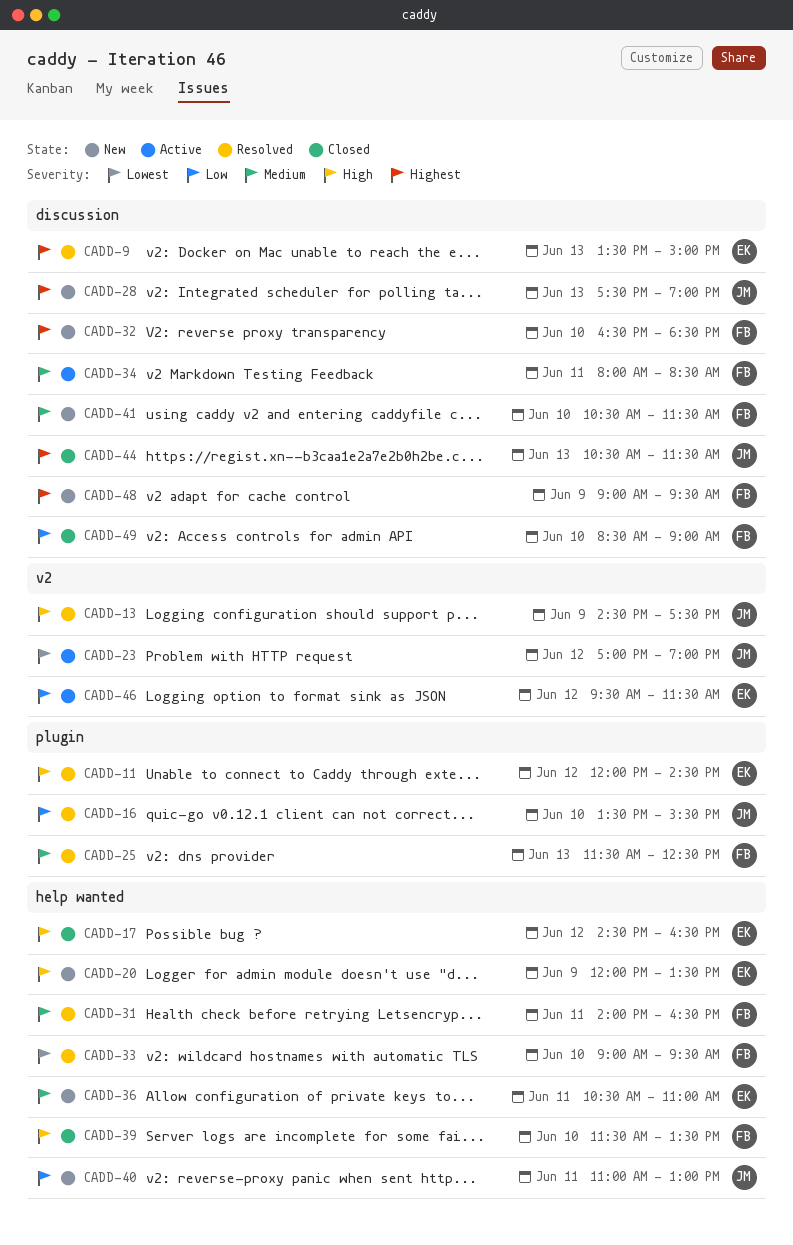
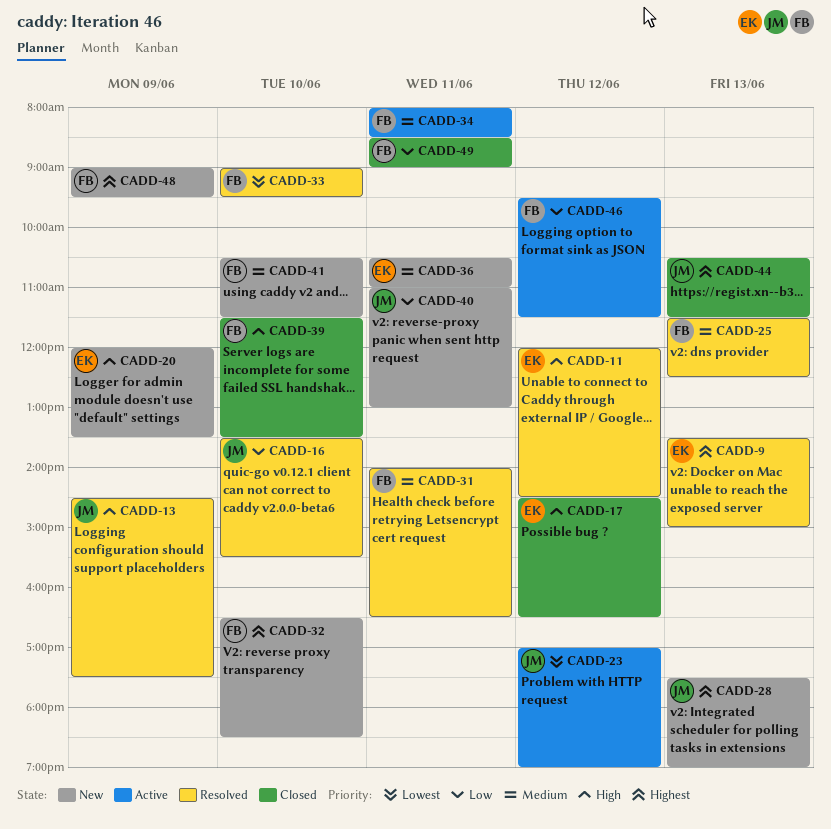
CADD-46, owner: EK -> FB
CADD-49, day: Jun 10 -> Jun 11

